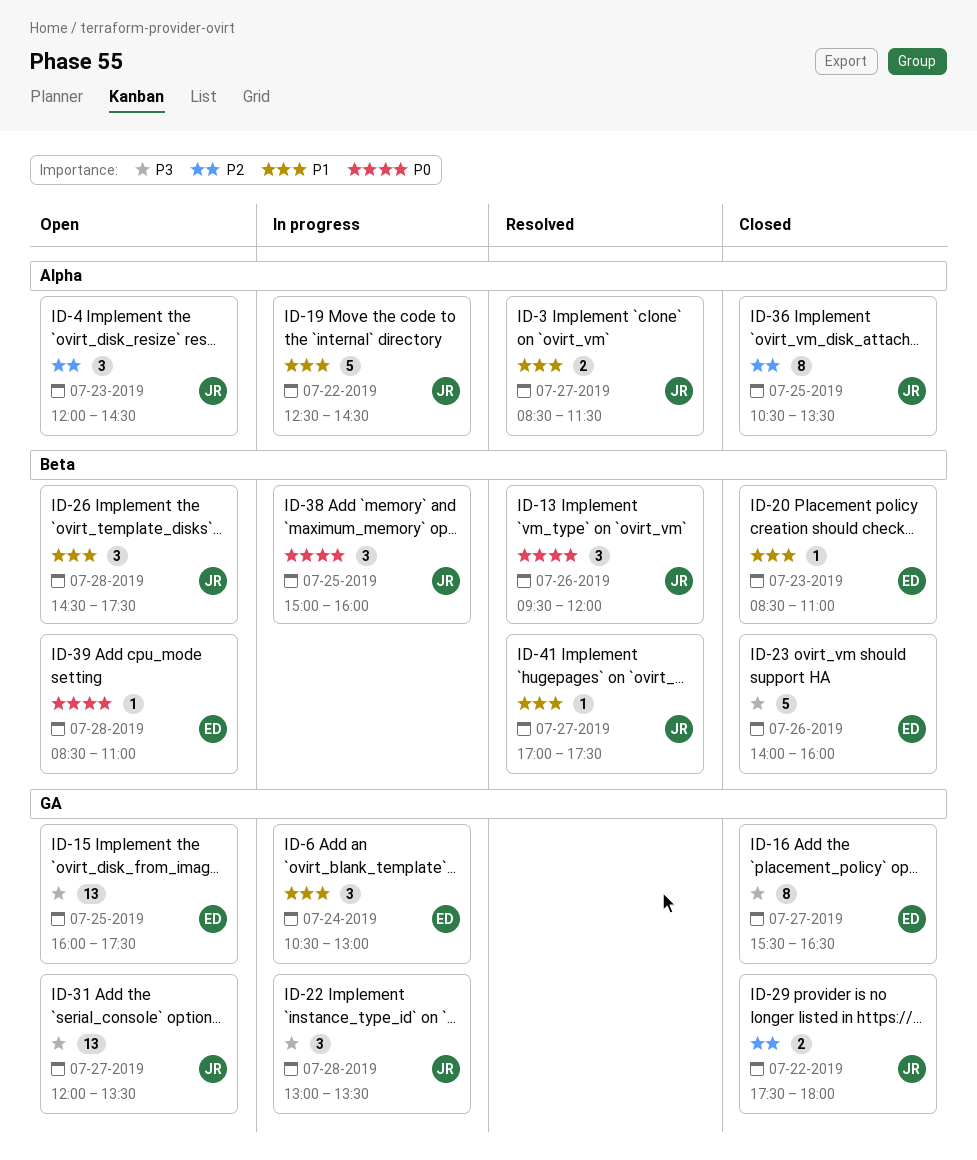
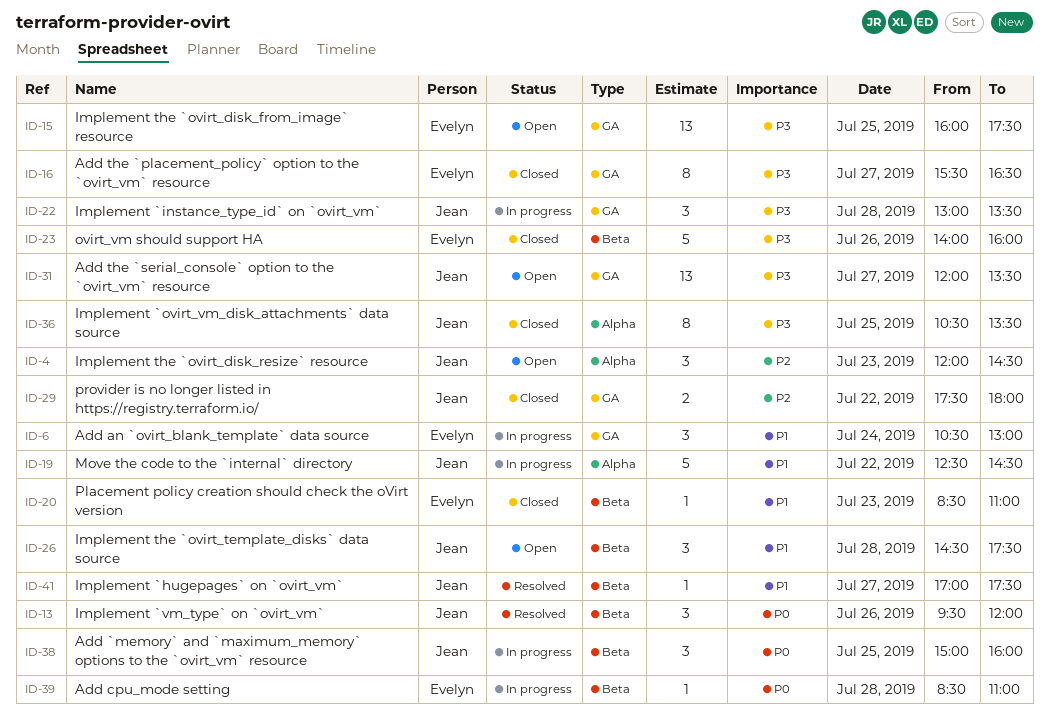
ID-3: present -> none
ID-36, priority: P2 -> P3
ID-39, status: Open -> In progress

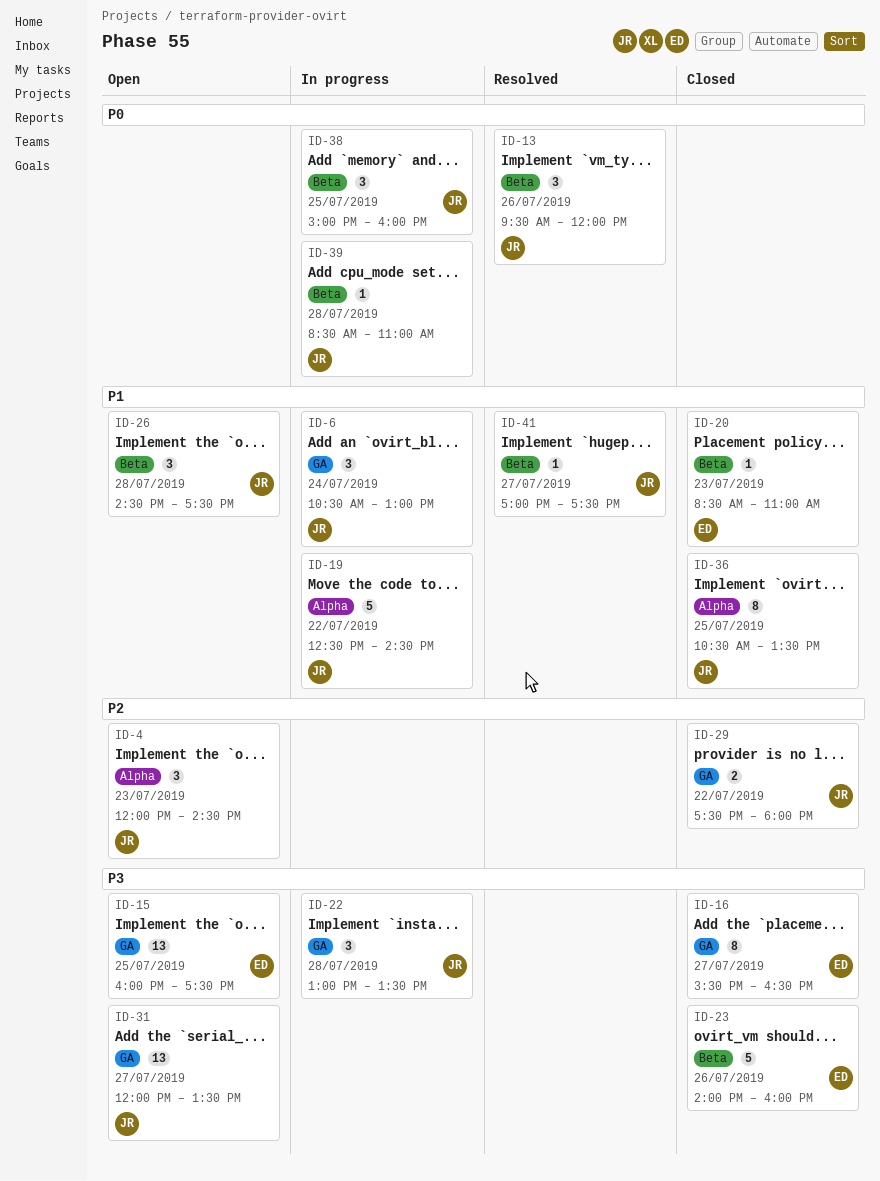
ID-6, owner: Evelyn -> Jean
ID-36, priority: P3 -> P1
ID-39, owner: Evelyn -> Jean

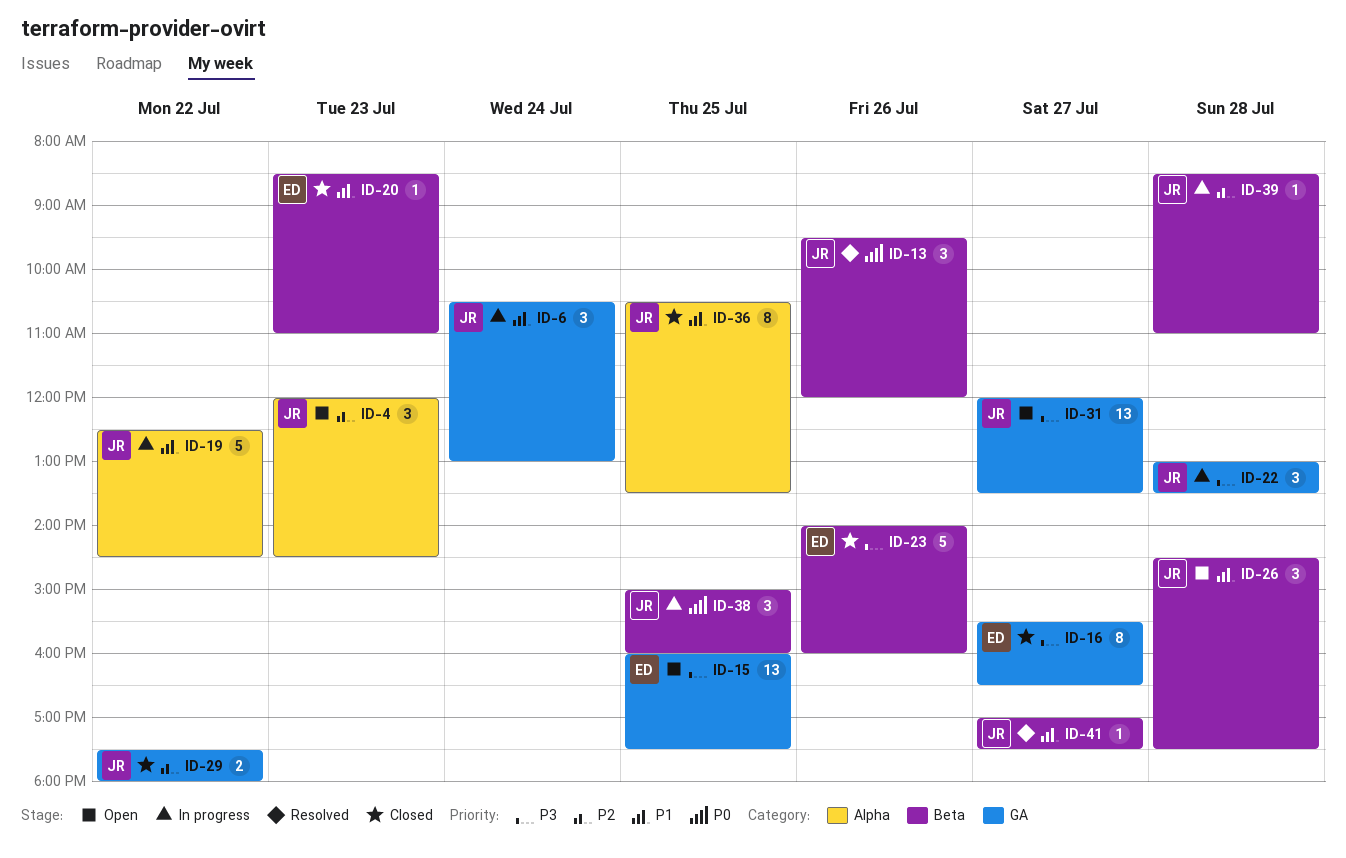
ID-39, priority: P0 -> P2

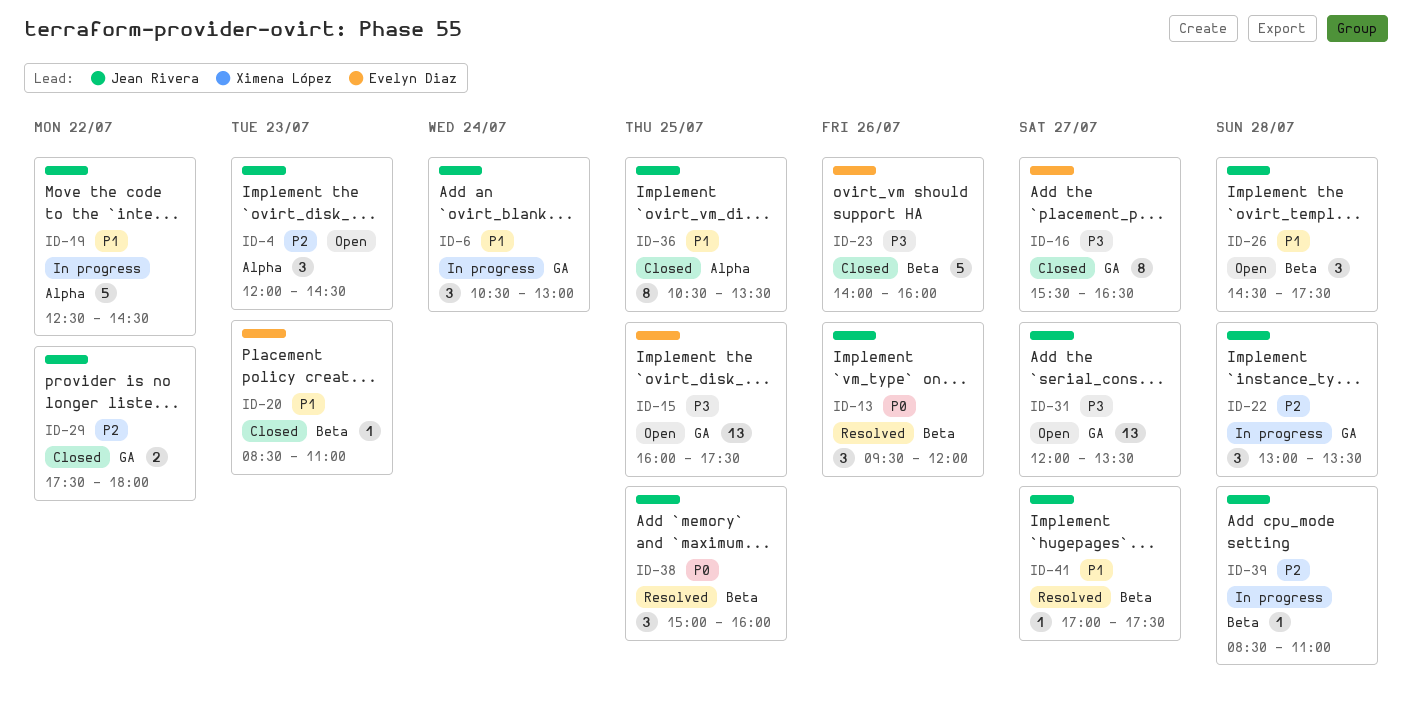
ID-22, priority: P3 -> P2
ID-38, status: In progress -> Resolved

